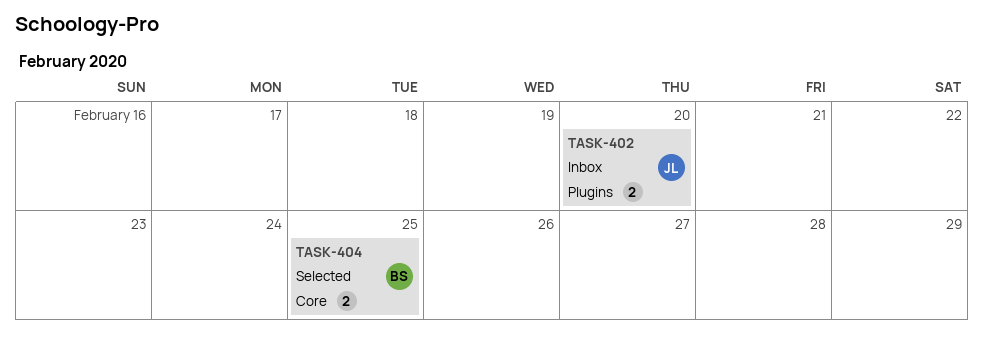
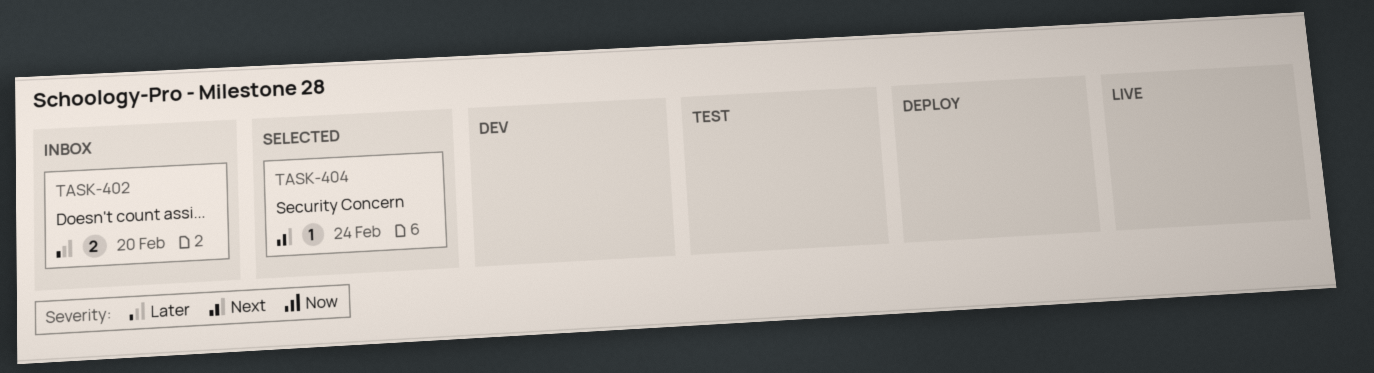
TASK-404, estimate: 2 -> 1
TASK-404, due: Feb 25 -> Feb 24

